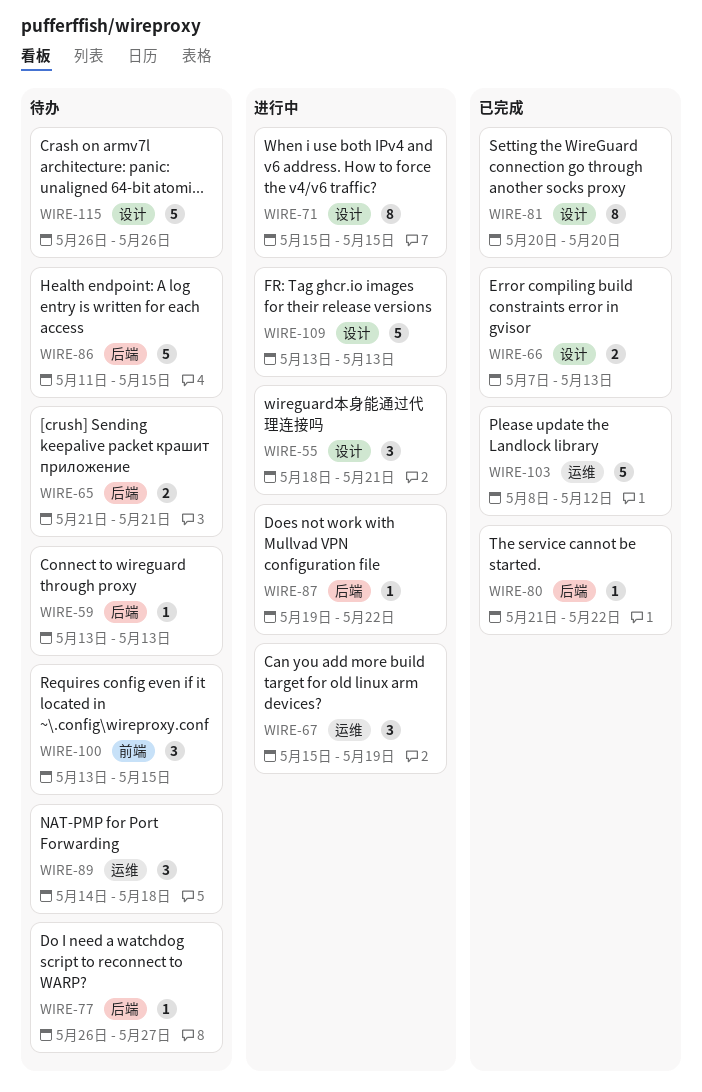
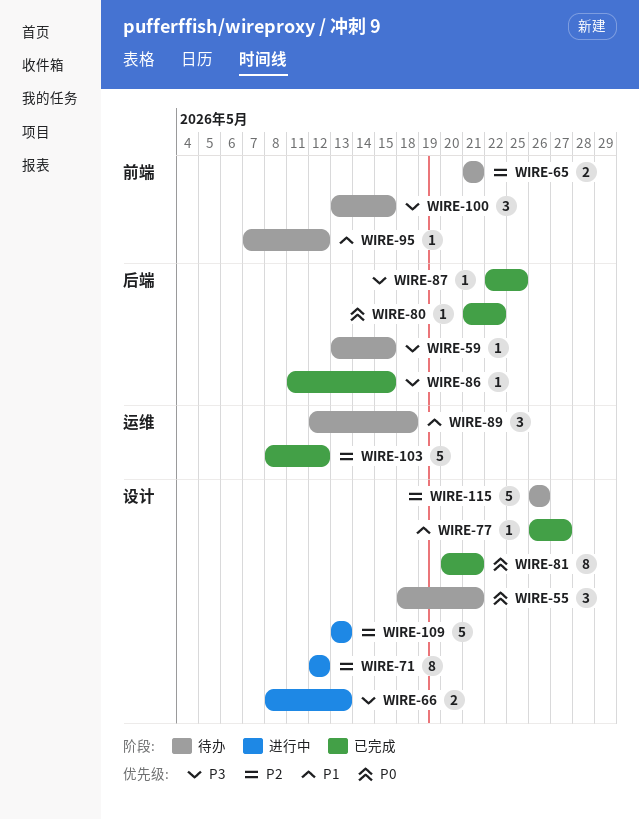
WIRE-55, status: 进行中 -> 待办
WIRE-59, due: May 13 -> May 15
WIRE-65, label: 后端 -> 前端
WIRE-66, status: 已完成 -> 进行中
WIRE-66, start: May 7 -> May 8
WIRE-67: present -> none
WIRE-71, start: May 15 -> May 12
WIRE-71, due: May 15 -> May 12
WIRE-77, status: 待办 -> 已完成
WIRE-77, label: 后端 -> 设计
WIRE-81, due: May 20 -> May 21
WIRE-86, status: 待办 -> 已完成
WIRE-86, estimate: 5 -> 1
WIRE-87, status: 进行中 -> 已完成
WIRE-87, start: May 19 -> May 22
WIRE-87, due: May 22 -> May 25
WIRE-89, start: May 14 -> May 12
WIRE-95: none -> present

